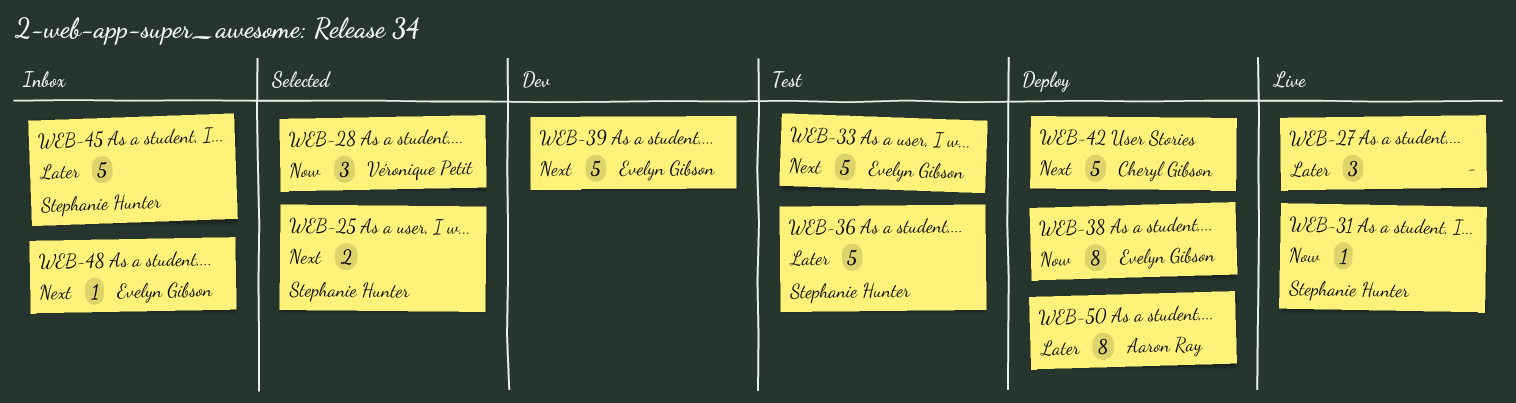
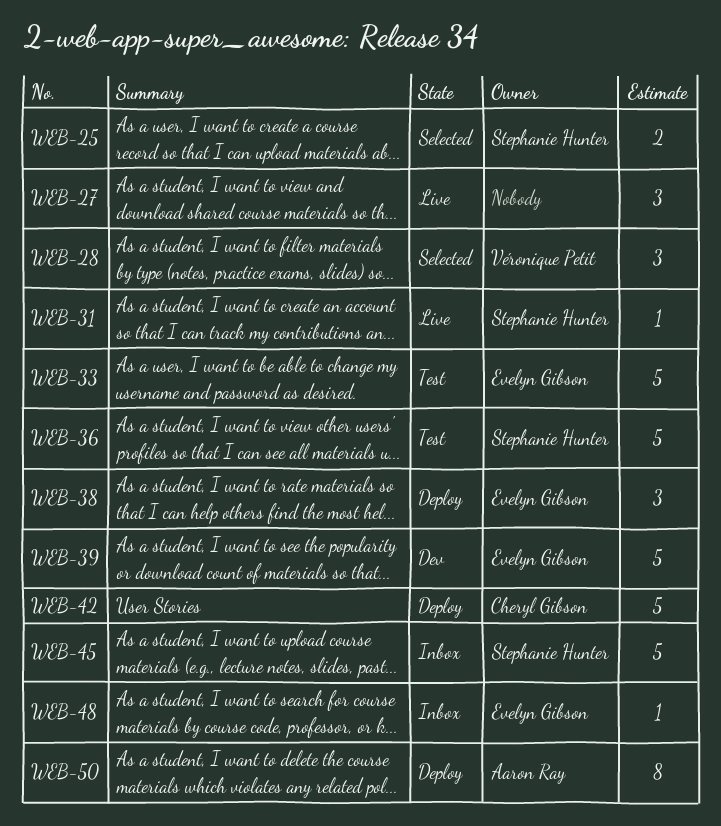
WEB-38, estimate: 8 -> 3

